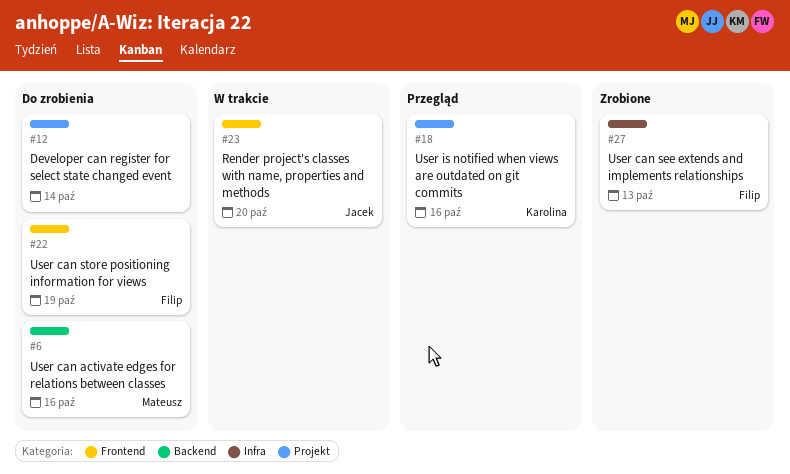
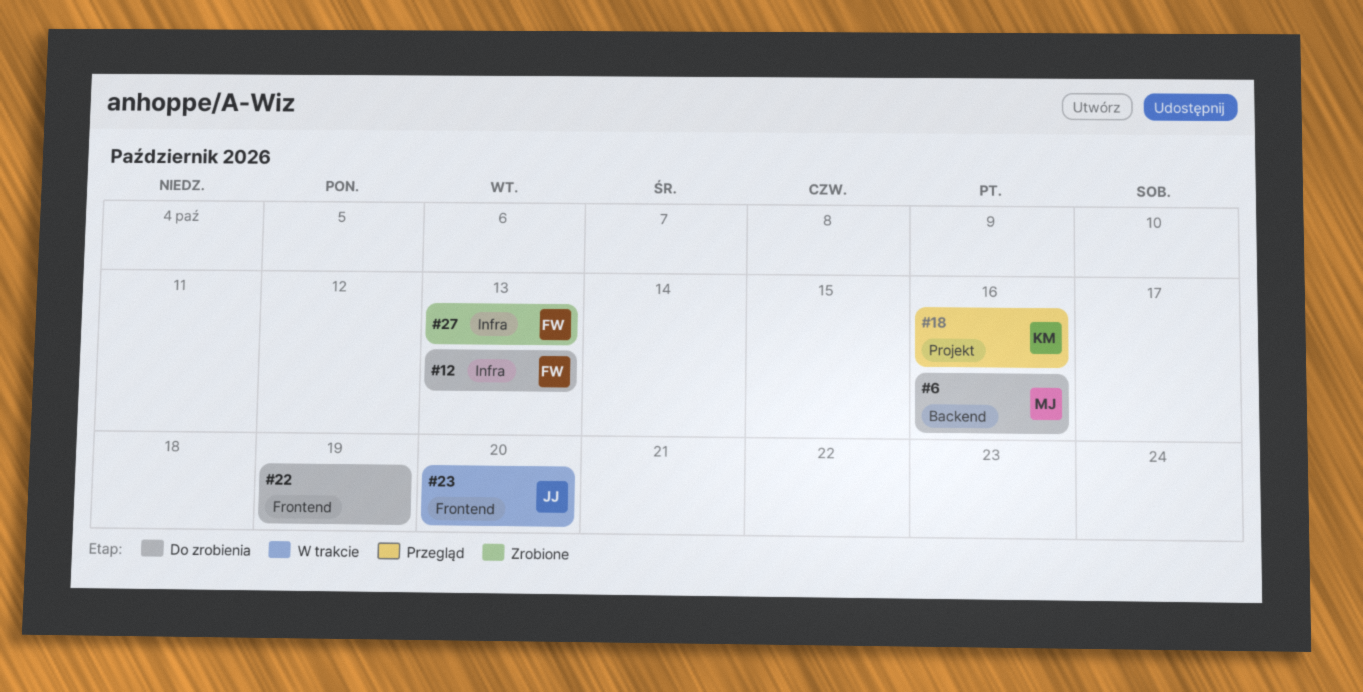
#12, owner: none -> Filip
#12, label: Projekt -> Infra
#12, due: Oct 14 -> Oct 13
#22, owner: Filip -> none

